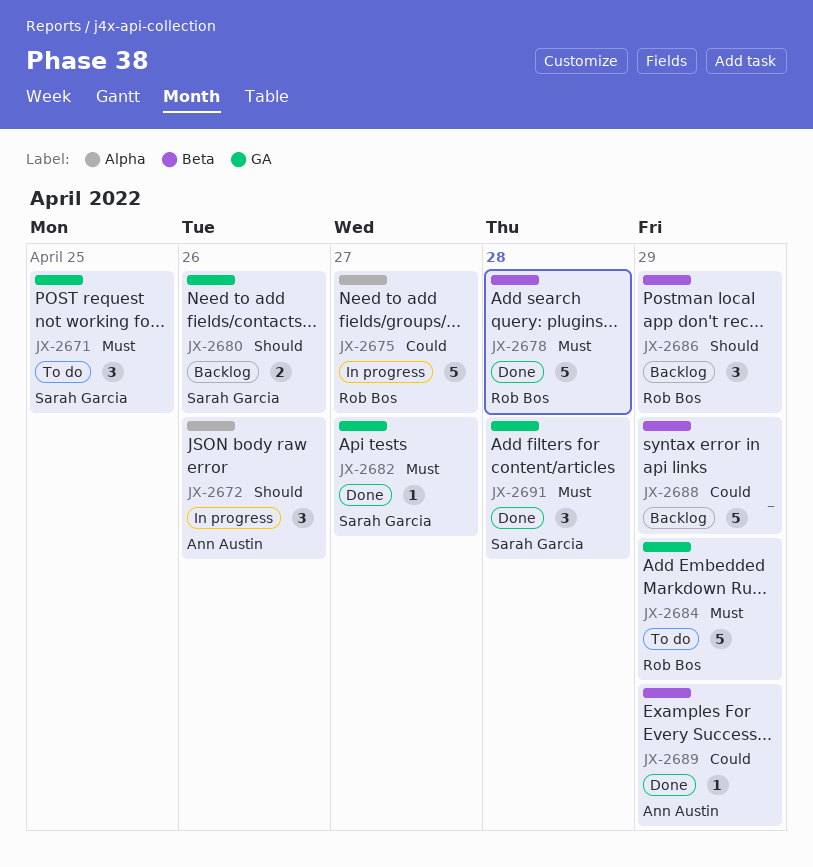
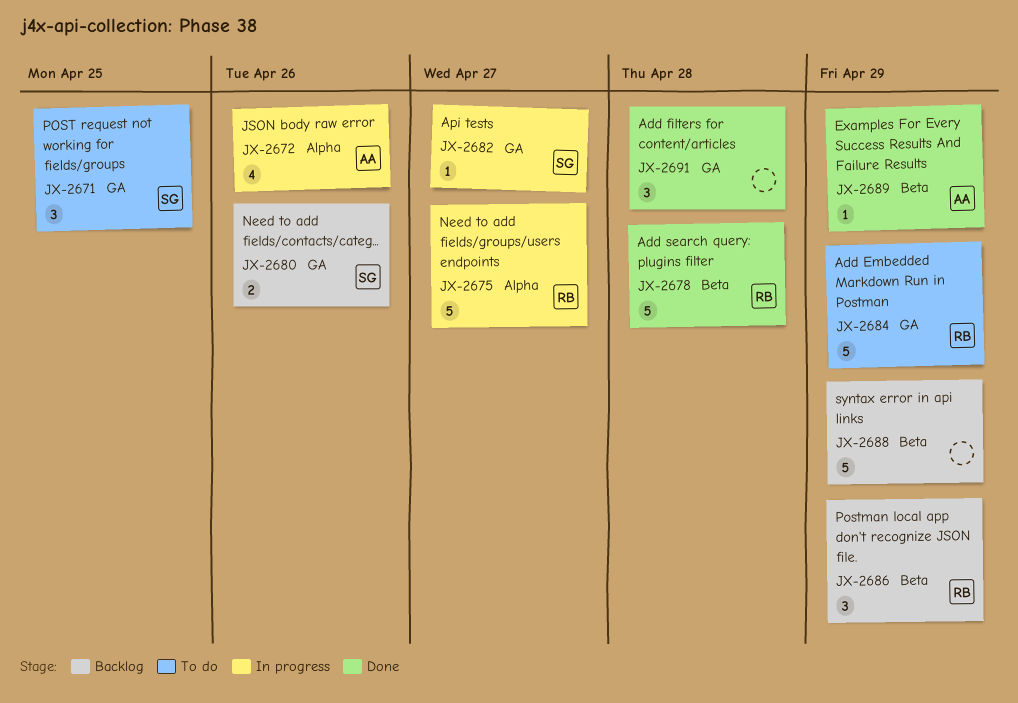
JX-2672, estimate: 3 -> 4
JX-2682, status: Done -> In progress
JX-2691, owner: Sarah Garcia -> none

